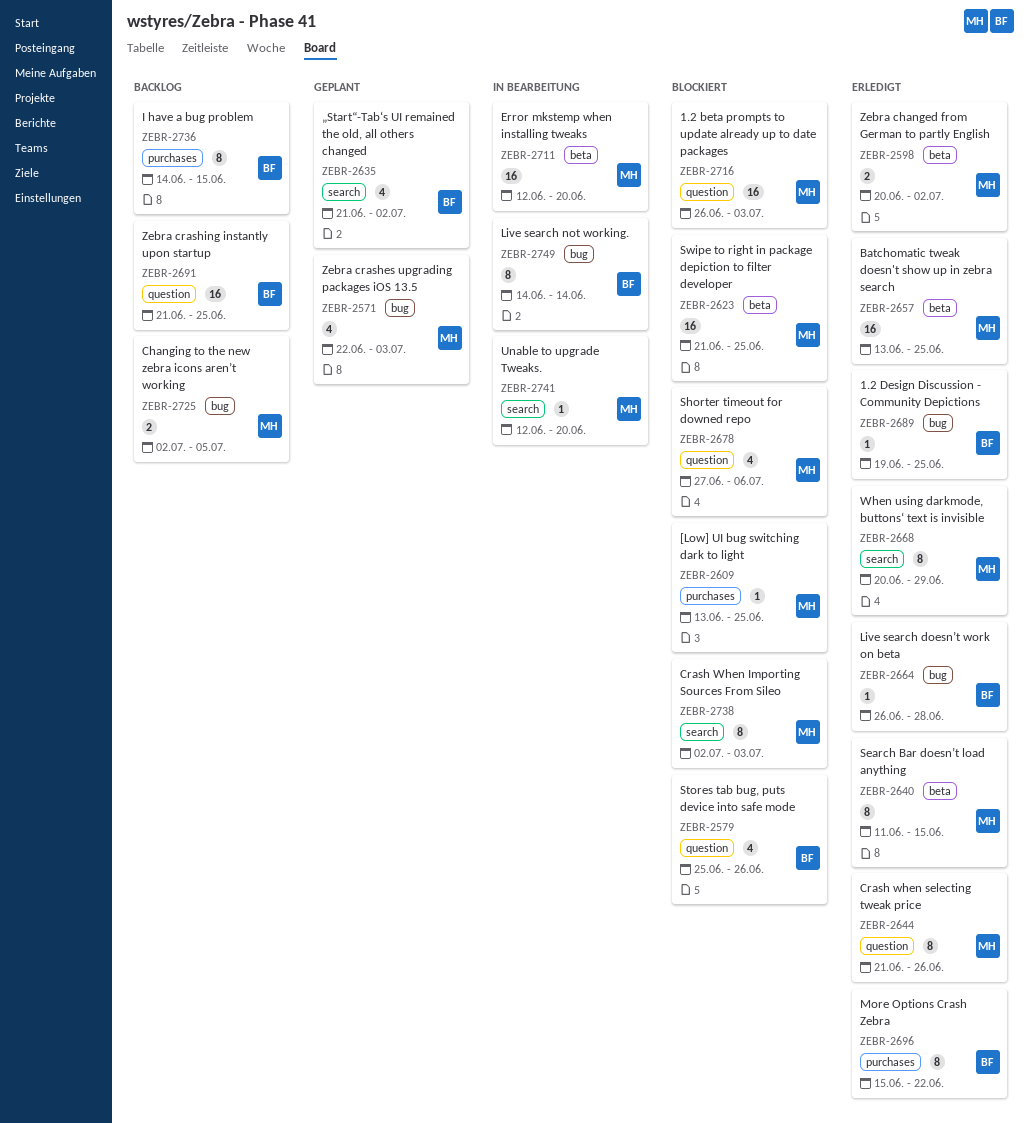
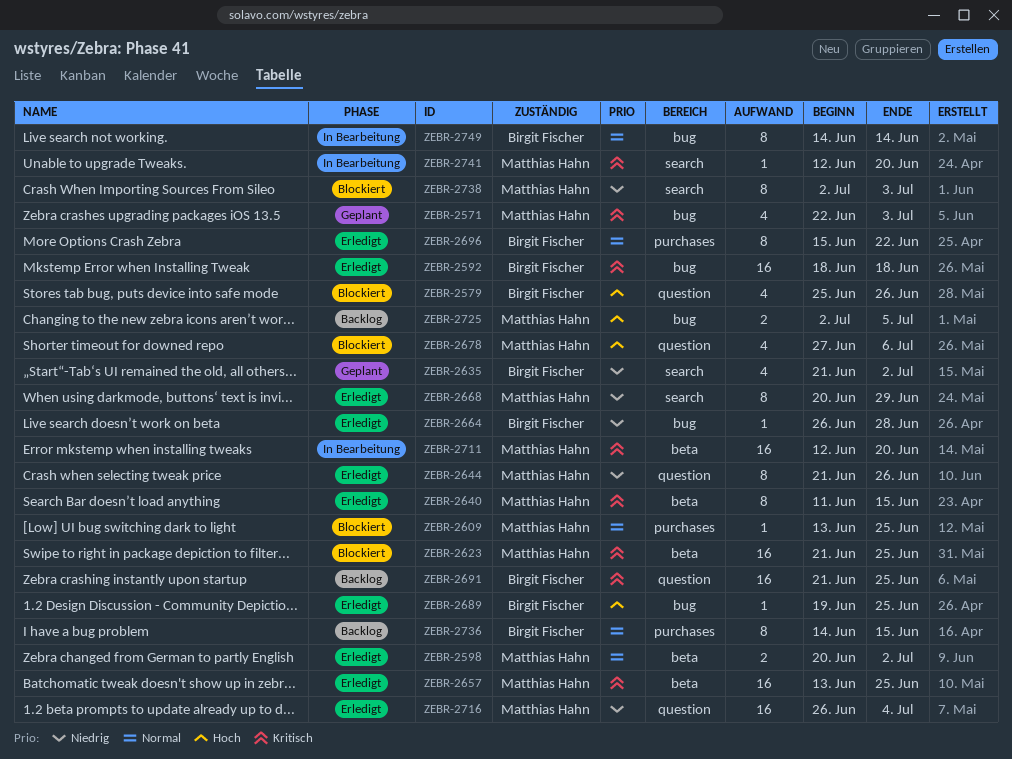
ZEBR-2592: none -> present
ZEBR-2716, status: Blockiert -> Erledigt
ZEBR-2716, due: Jul 3 -> Jul 4

